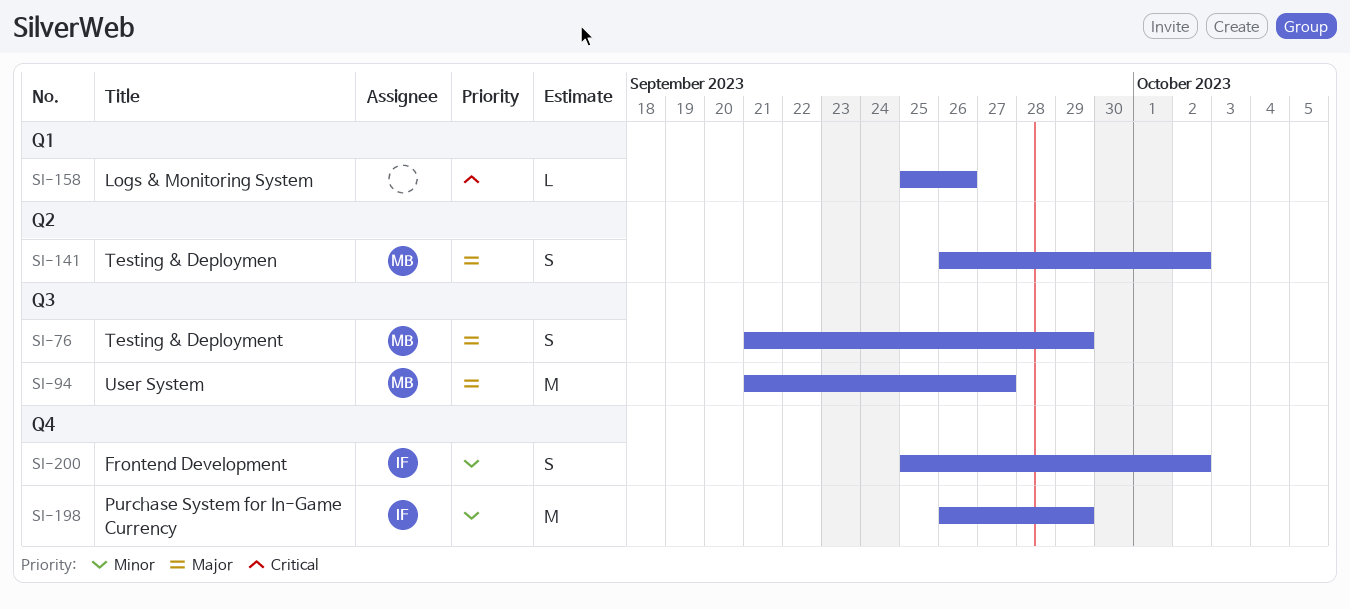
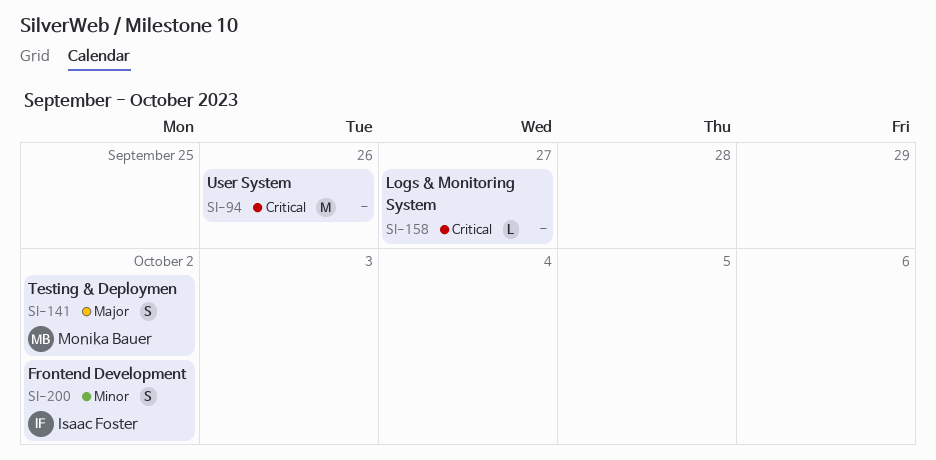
SI-76: present -> none
SI-94, owner: Monika Bauer -> none
SI-94, priority: Major -> Critical
SI-94, due: Sep 27 -> Sep 26
SI-158, due: Sep 26 -> Sep 27
SI-198: present -> none

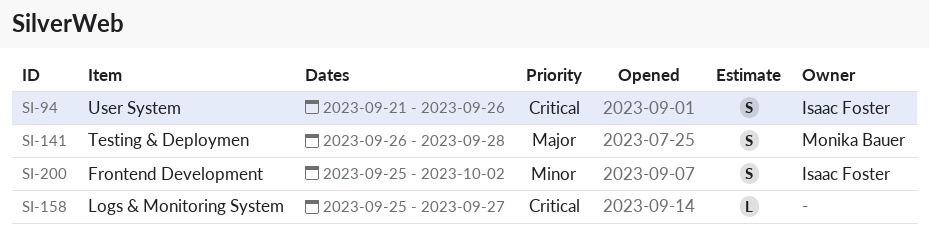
SI-94, owner: none -> Isaac Foster
SI-94, estimate: M -> S
SI-141, due: Oct 2 -> Sep 28

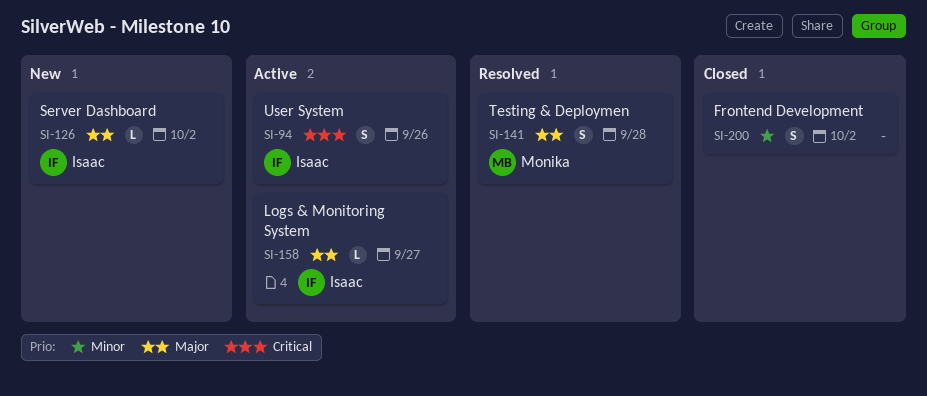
SI-126: none -> present
SI-158, owner: none -> Isaac Foster
SI-158, priority: Critical -> Major
SI-200, owner: Isaac Foster -> none

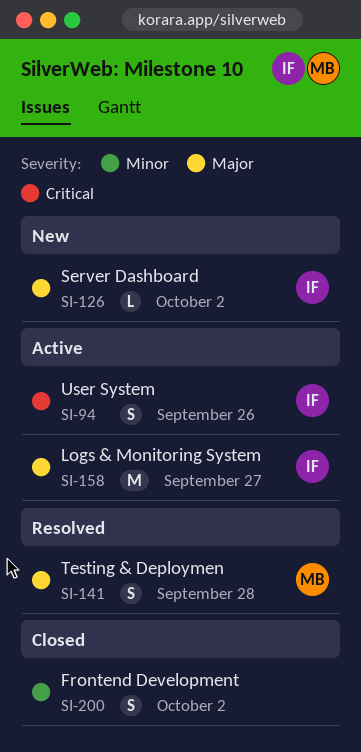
SI-158, estimate: L -> M

